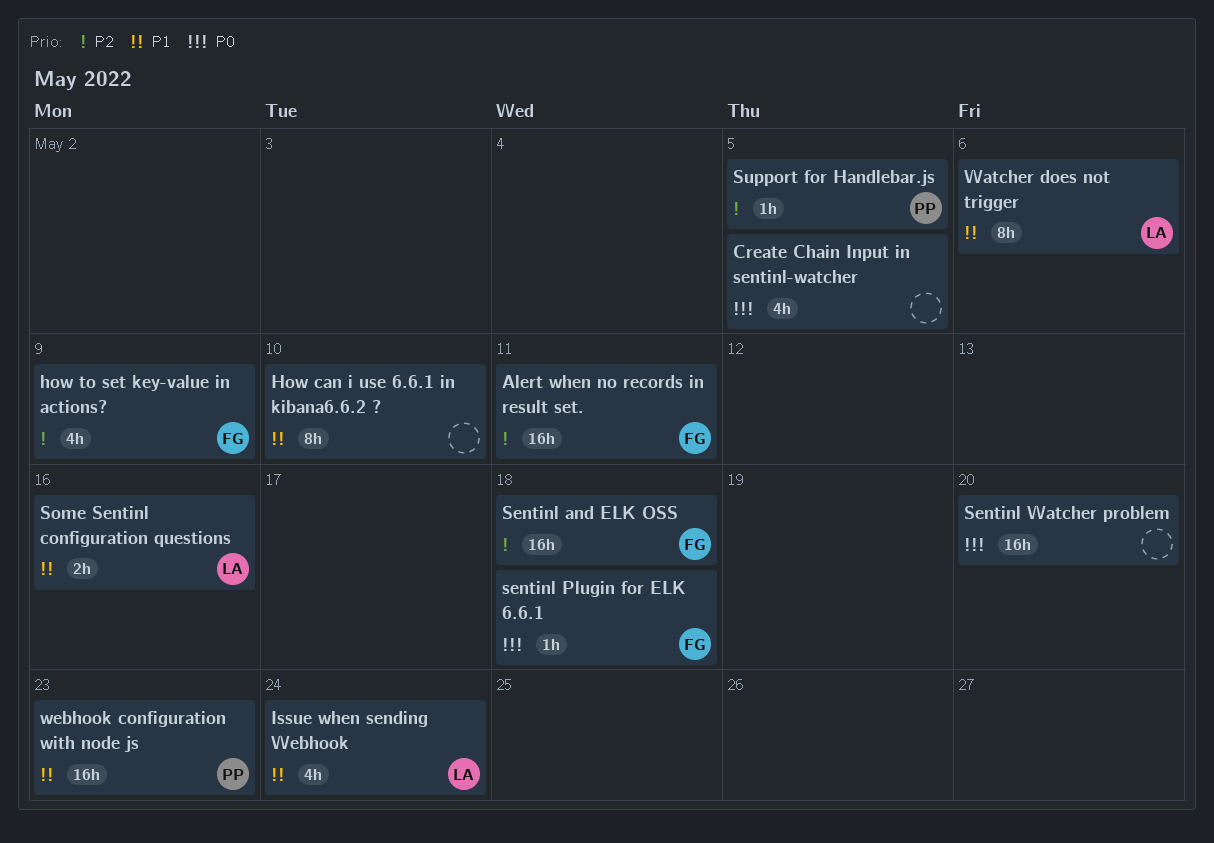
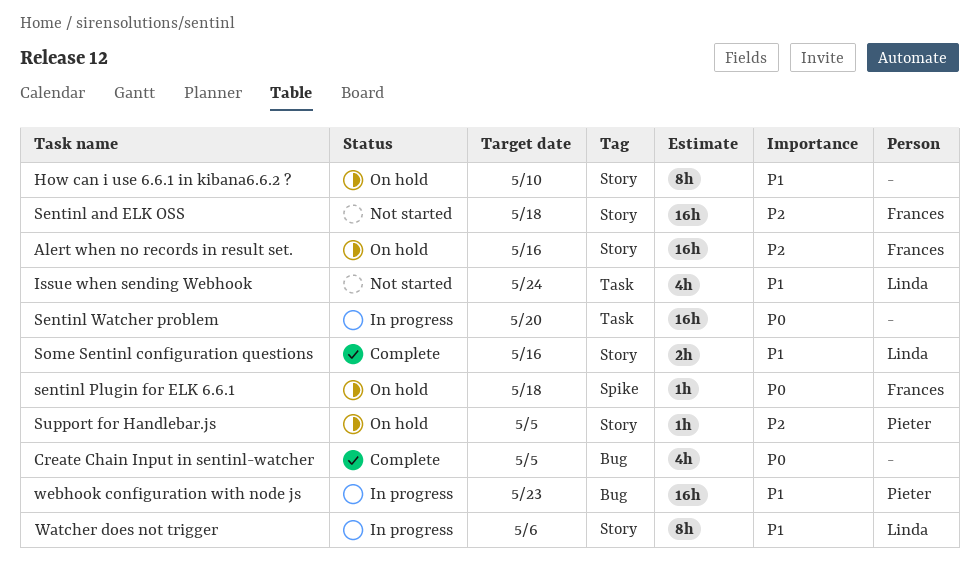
Alert when no records in result set., due: May 11 -> May 16
how to set key-value in actions?: present -> none

